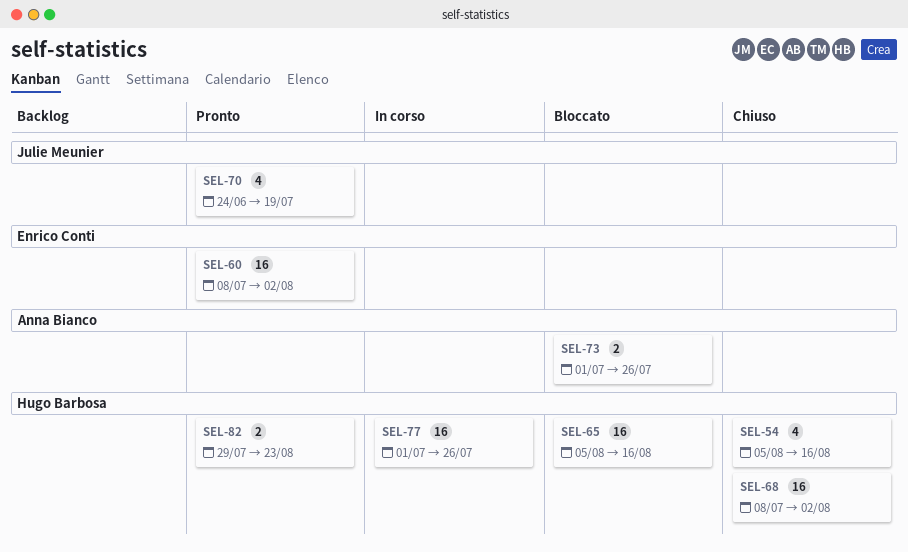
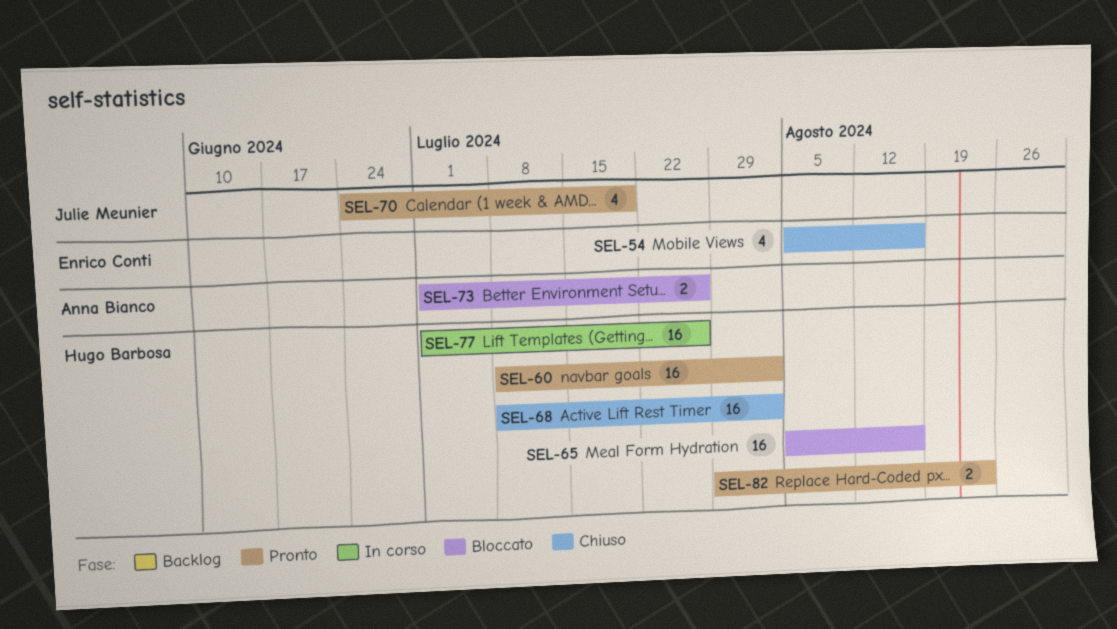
SEL-54, owner: Hugo Barbosa -> Enrico Conti
SEL-60, owner: Enrico Conti -> Hugo Barbosa

